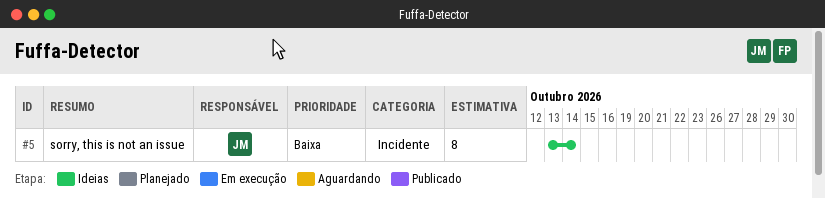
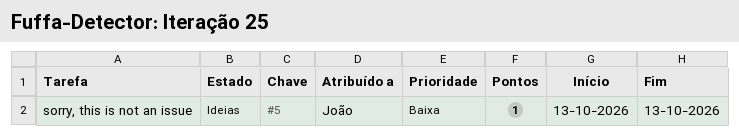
#5, estimate: 8 -> 1
#5, due: Oct 14 -> Oct 13

